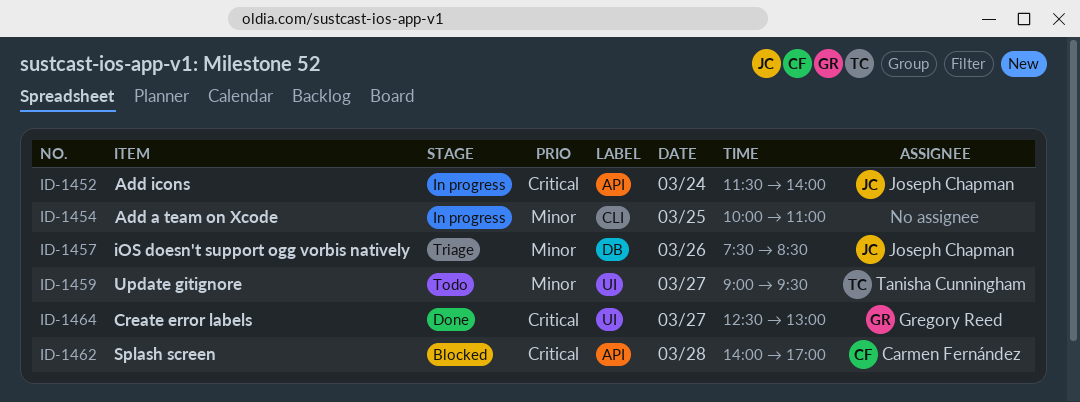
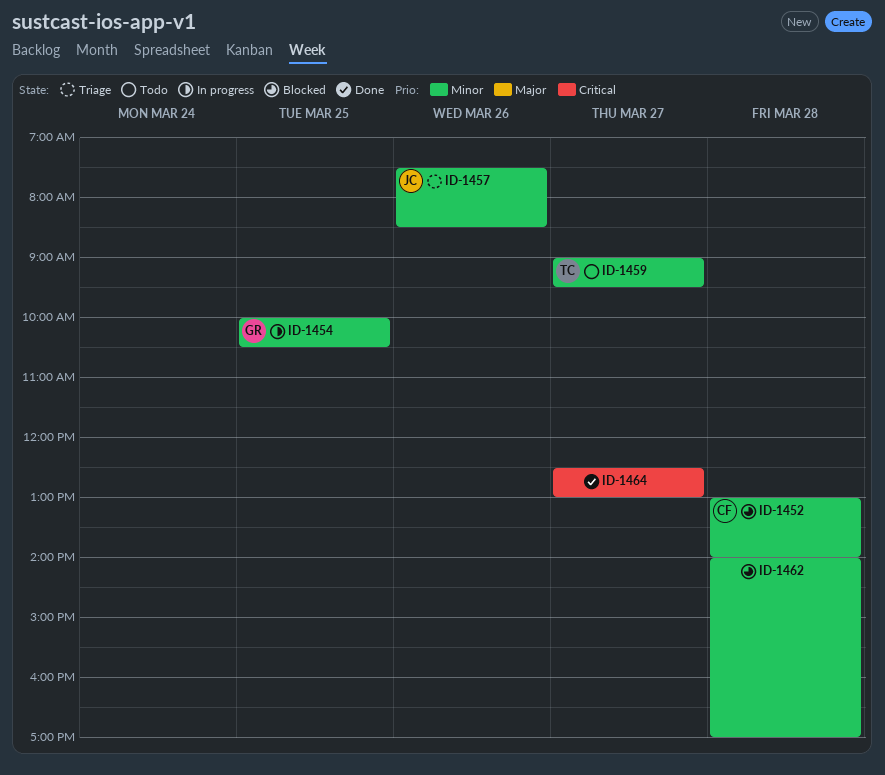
ID-1452, status: In progress -> Blocked
ID-1452, owner: Joseph Chapman -> Carmen Fernández
ID-1452, priority: Critical -> Minor
ID-1452, day: Mar 24 -> Mar 28
ID-1452, begins: 11:30 -> 13:00
ID-1454, owner: none -> Gregory Reed
ID-1454, ends: 11:00 -> 10:30
ID-1462, owner: Carmen Fernández -> none
ID-1462, priority: Critical -> Minor
ID-1464, owner: Gregory Reed -> none

